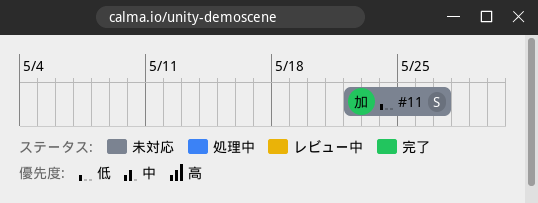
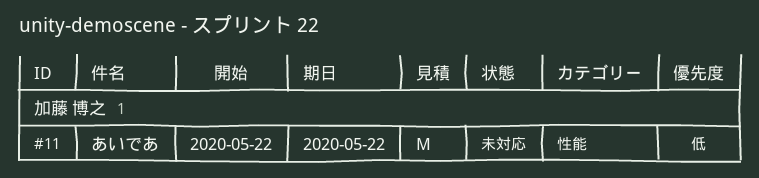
#11, estimate: S -> M
#11, due: May 27 -> May 22

